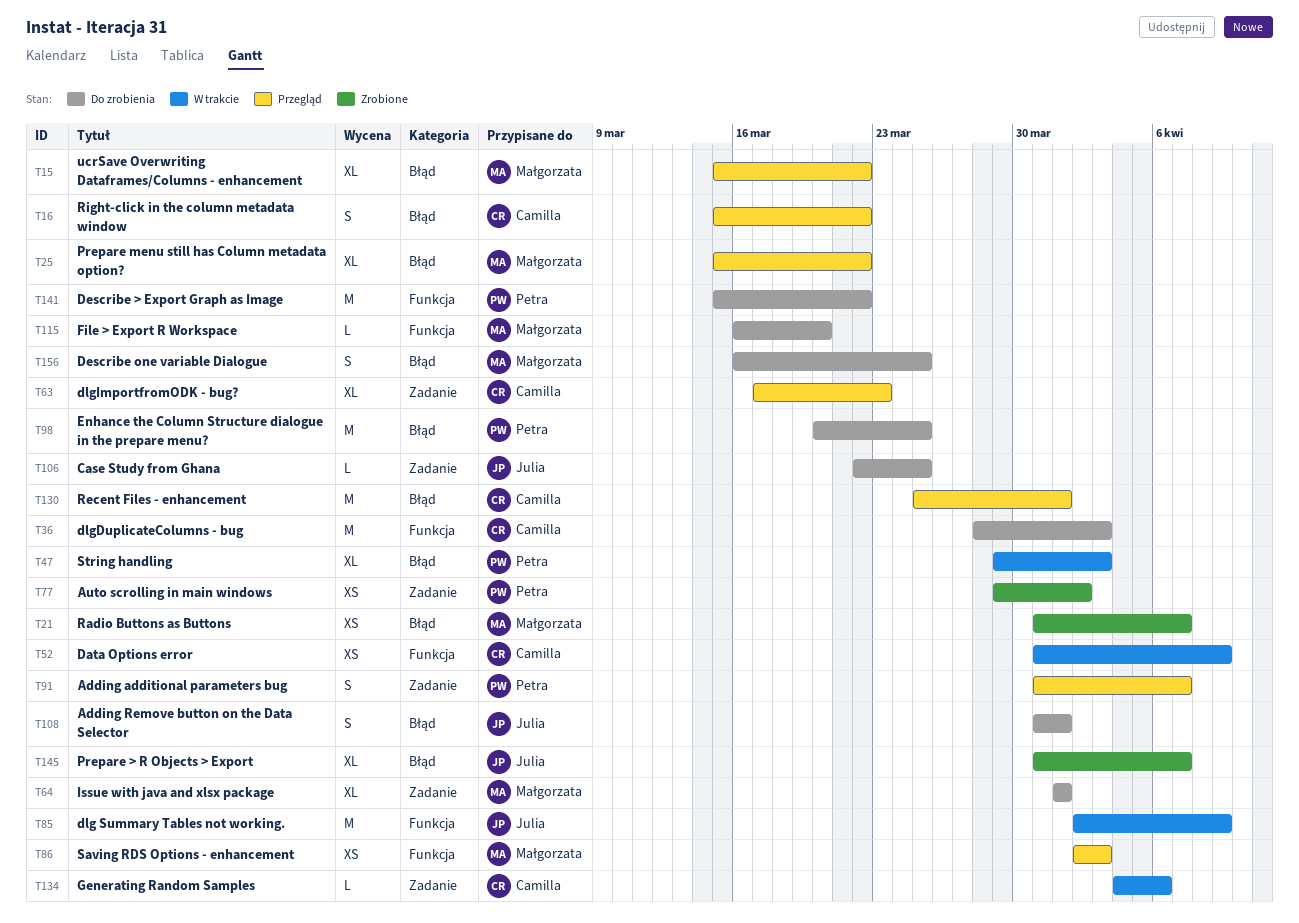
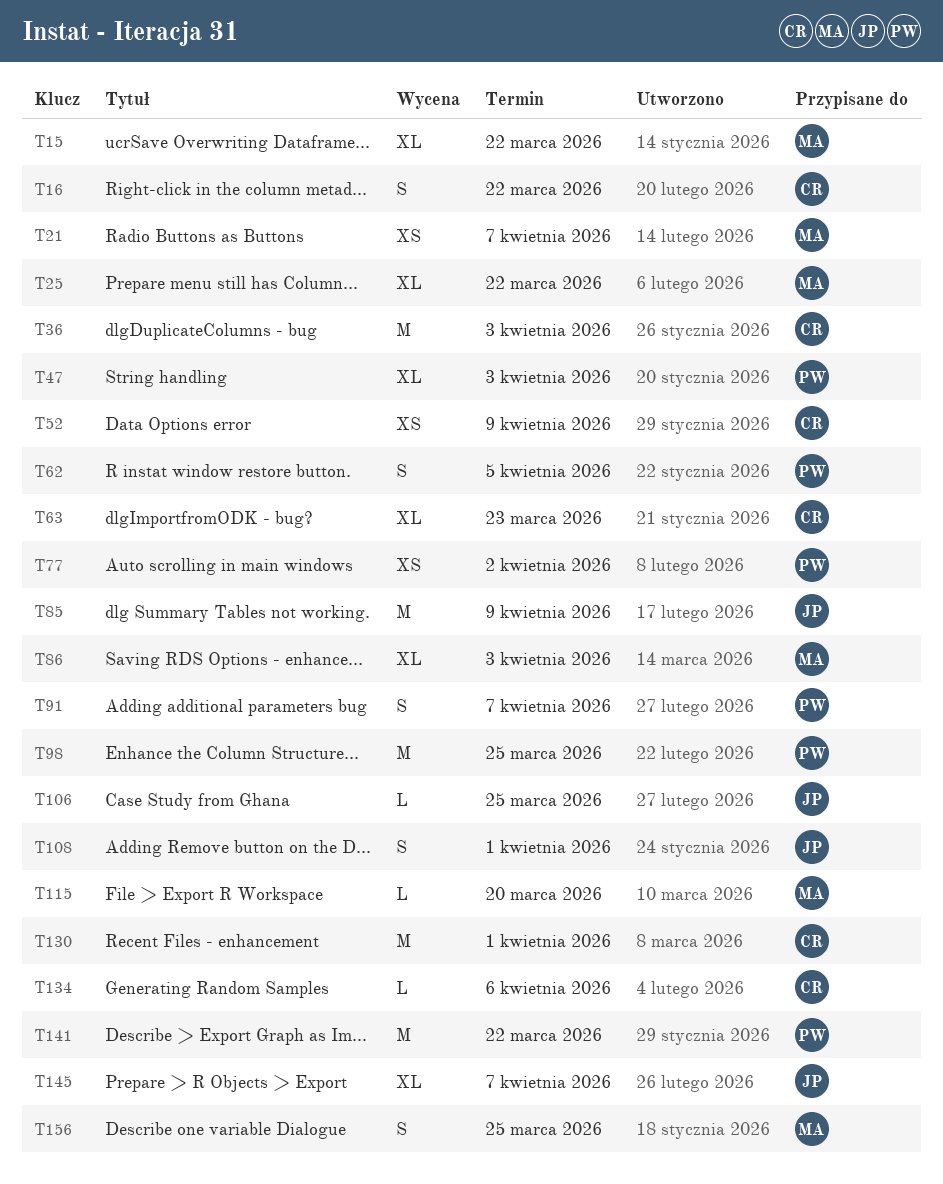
T62: none -> present
T64: present -> none
T86, estimate: XS -> XL

